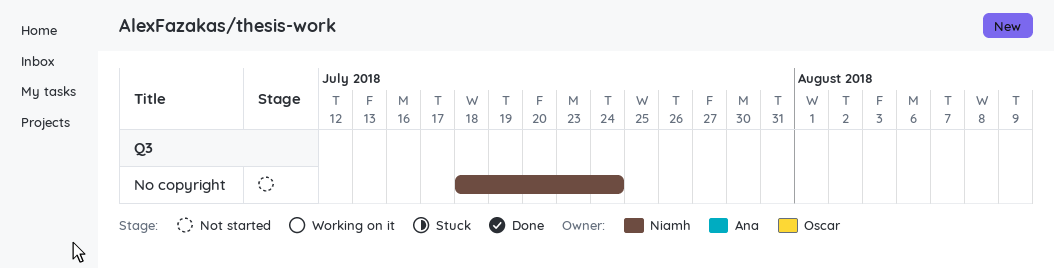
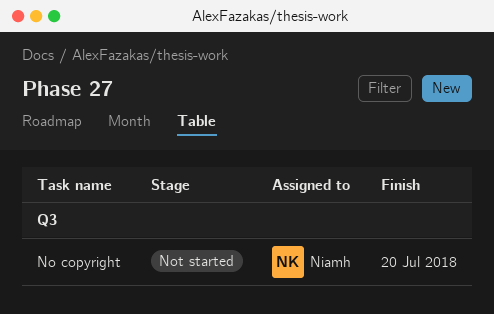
No copyright, due: Jul 24 -> Jul 20

